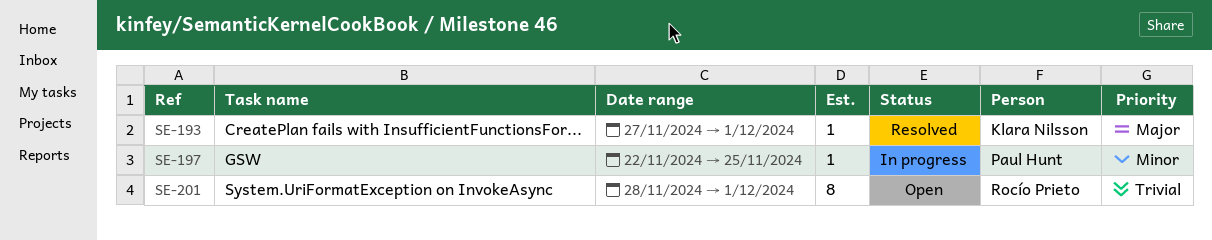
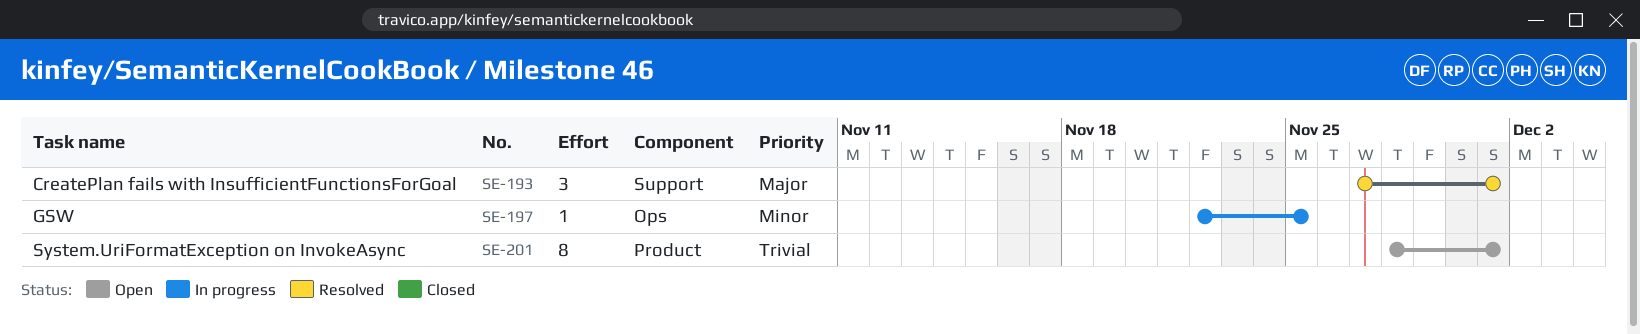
SE-193, estimate: 1 -> 3

